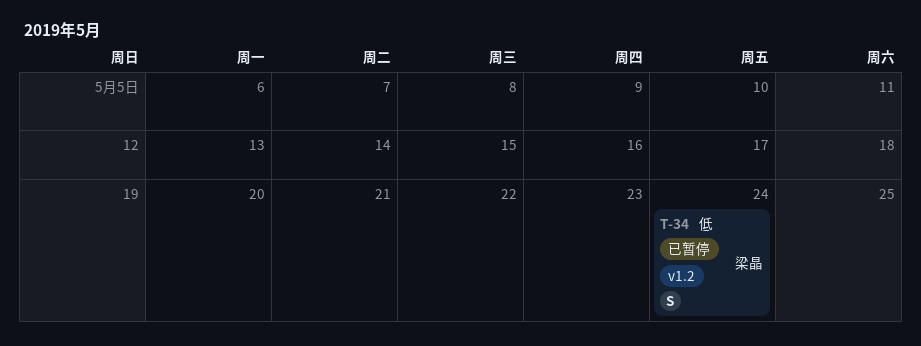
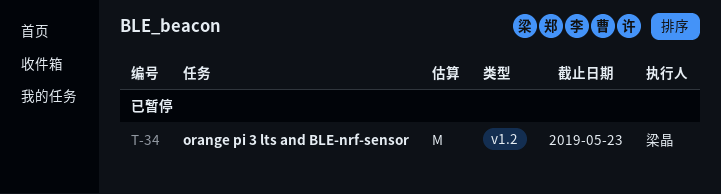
T-34, estimate: S -> M
T-34, due: May 24 -> May 23

